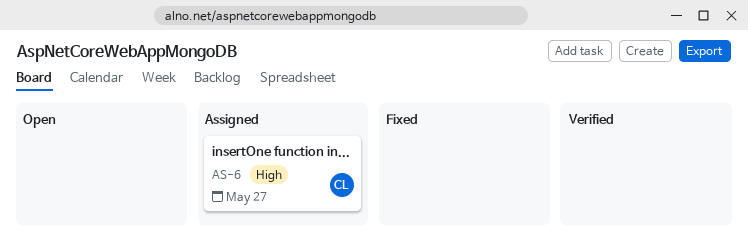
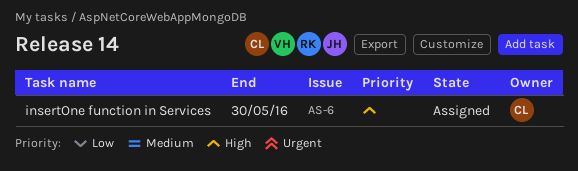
AS-6, due: May 27 -> May 30

